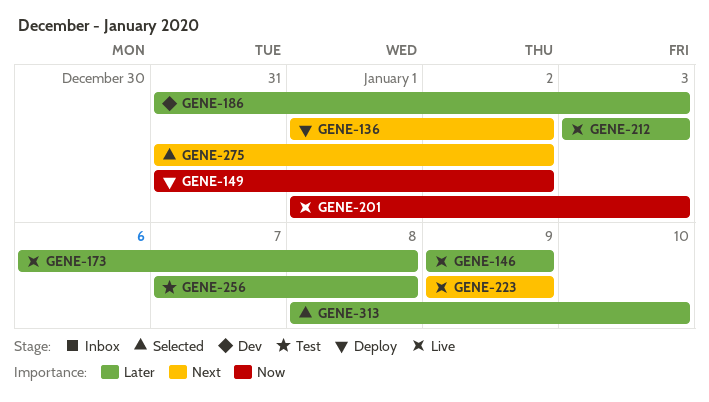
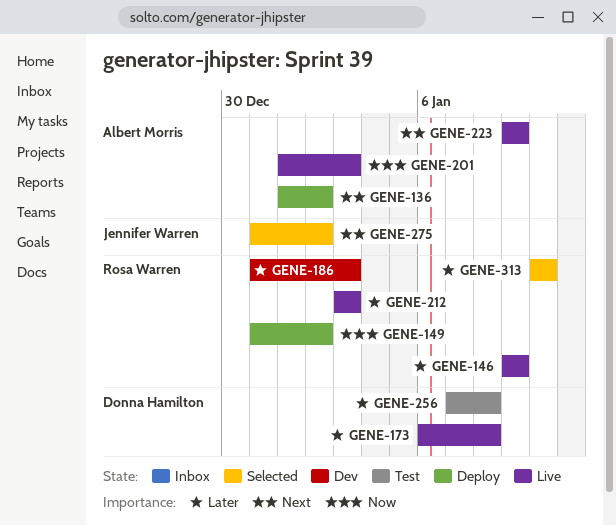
GENE-313, start: Jan 8 -> Jan 10

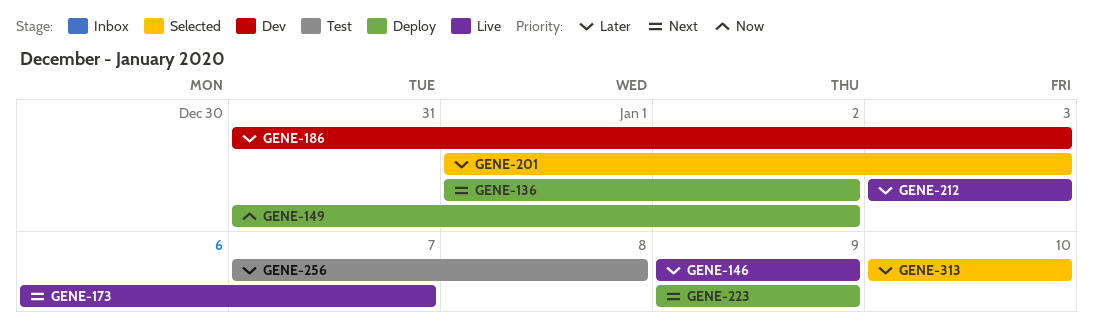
GENE-173, priority: Later -> Next
GENE-173, due: Jan 8 -> Jan 7
GENE-201, status: Live -> Selected
GENE-201, priority: Now -> Later
GENE-223, status: Live -> Deploy
GENE-275: present -> none

